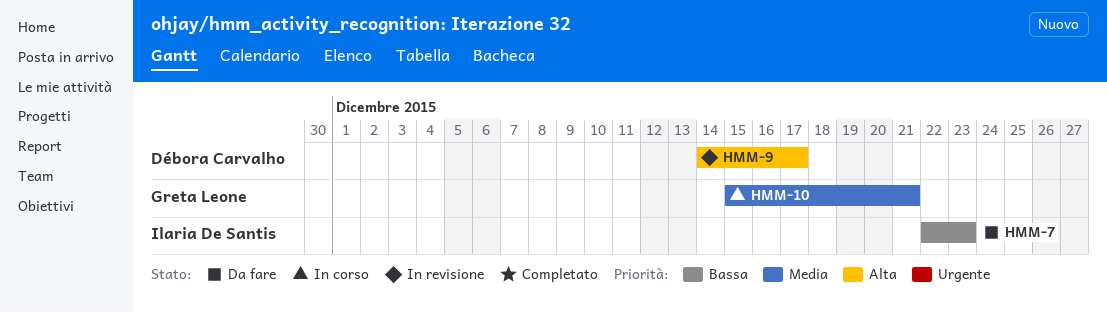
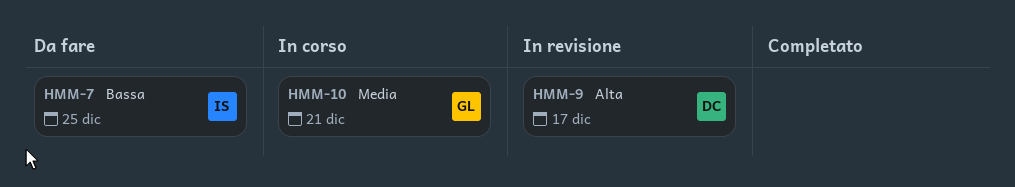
HMM-7, due: Dec 23 -> Dec 25

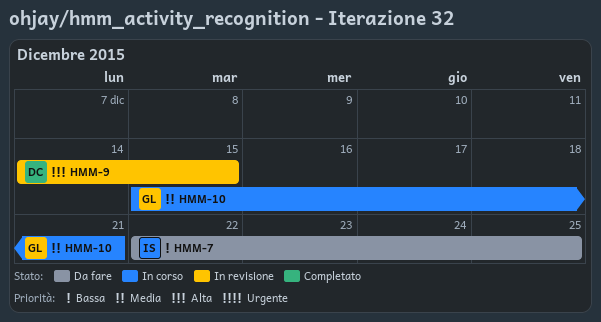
HMM-9, due: Dec 17 -> Dec 15

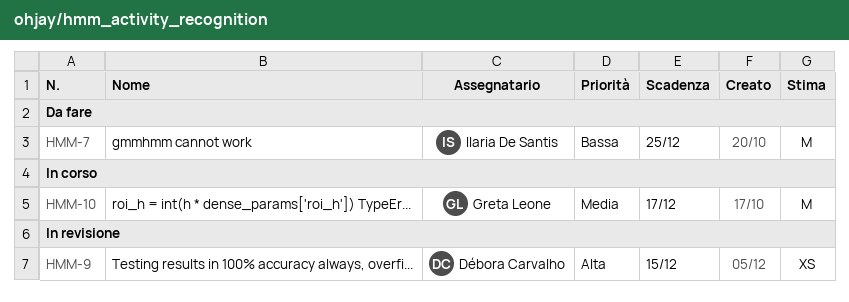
HMM-10, due: Dec 21 -> Dec 17

